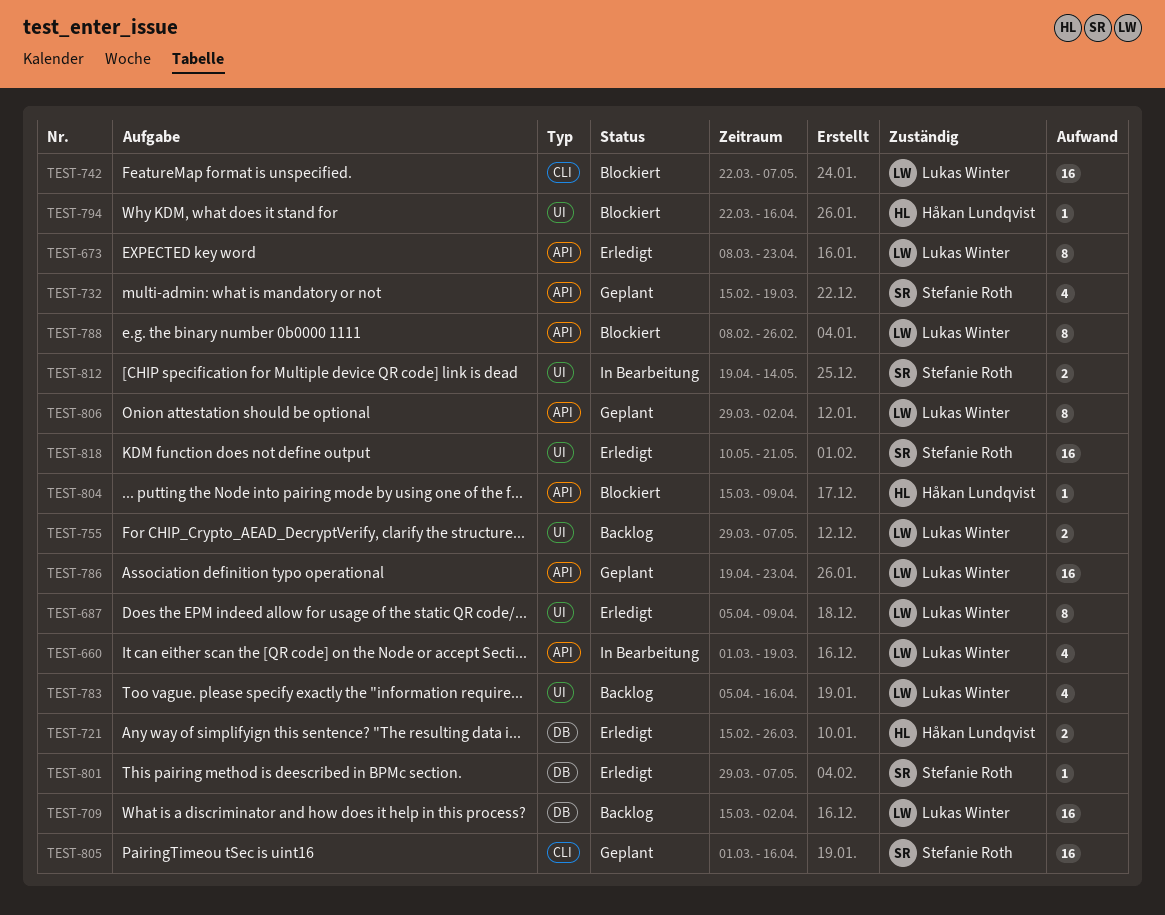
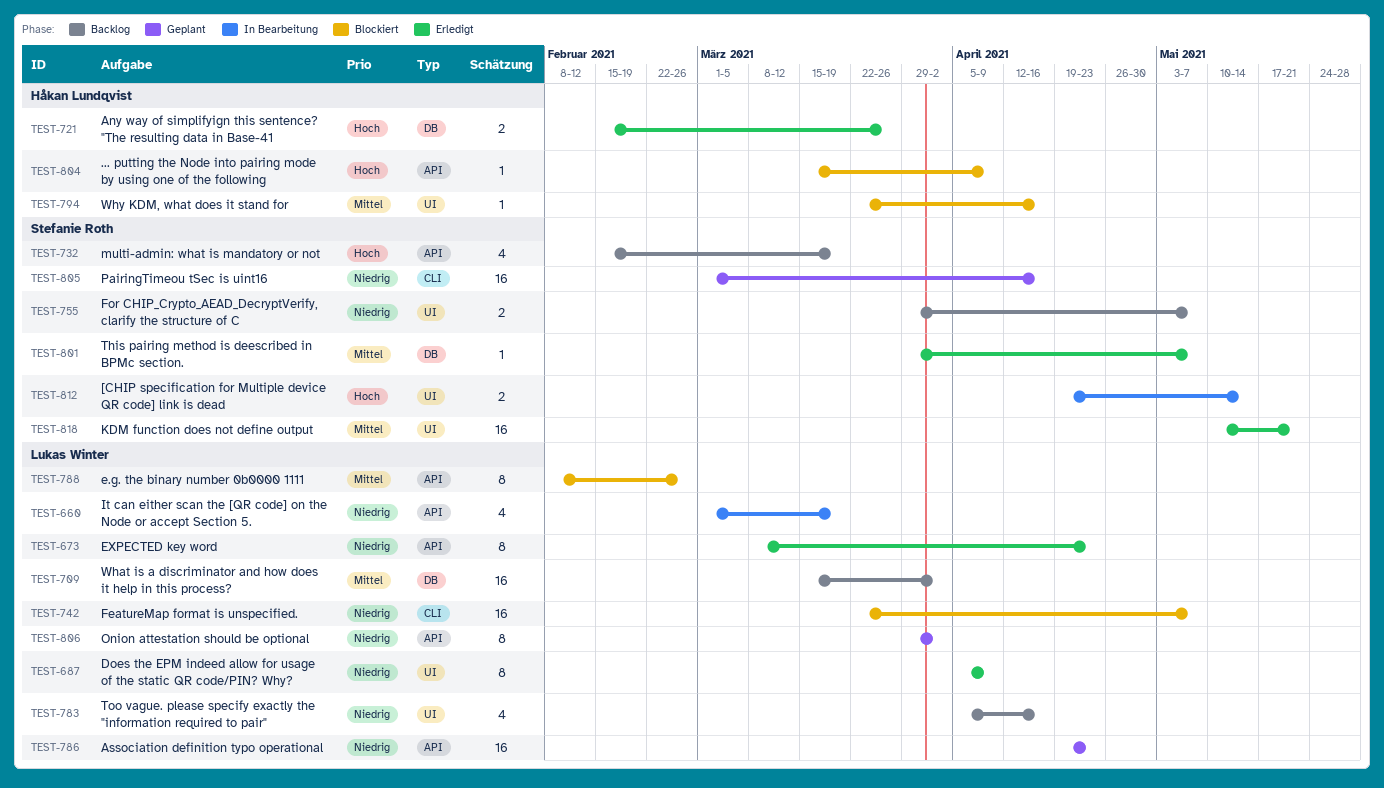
TEST-732, status: Geplant -> Backlog
TEST-755, owner: Lukas Winter -> Stefanie Roth

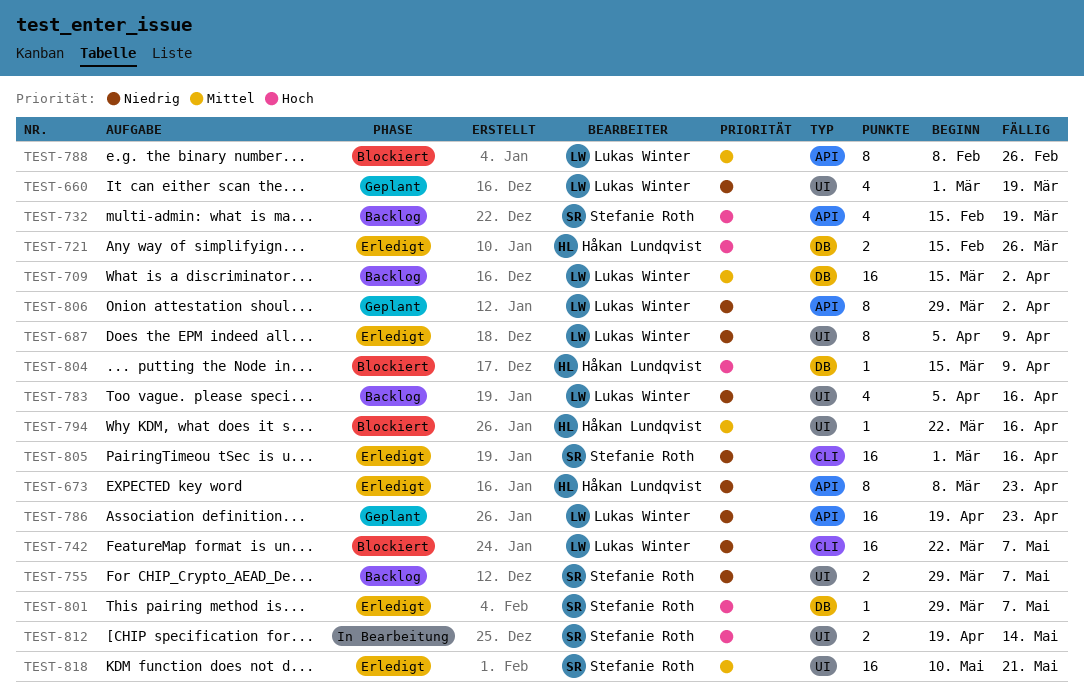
TEST-660, status: In Bearbeitung -> Geplant
TEST-660, label: API -> UI
TEST-673, owner: Lukas Winter -> Håkan Lundqvist
TEST-801, priority: Mittel -> Hoch
TEST-804, label: API -> DB
TEST-805, status: Geplant -> Erledigt

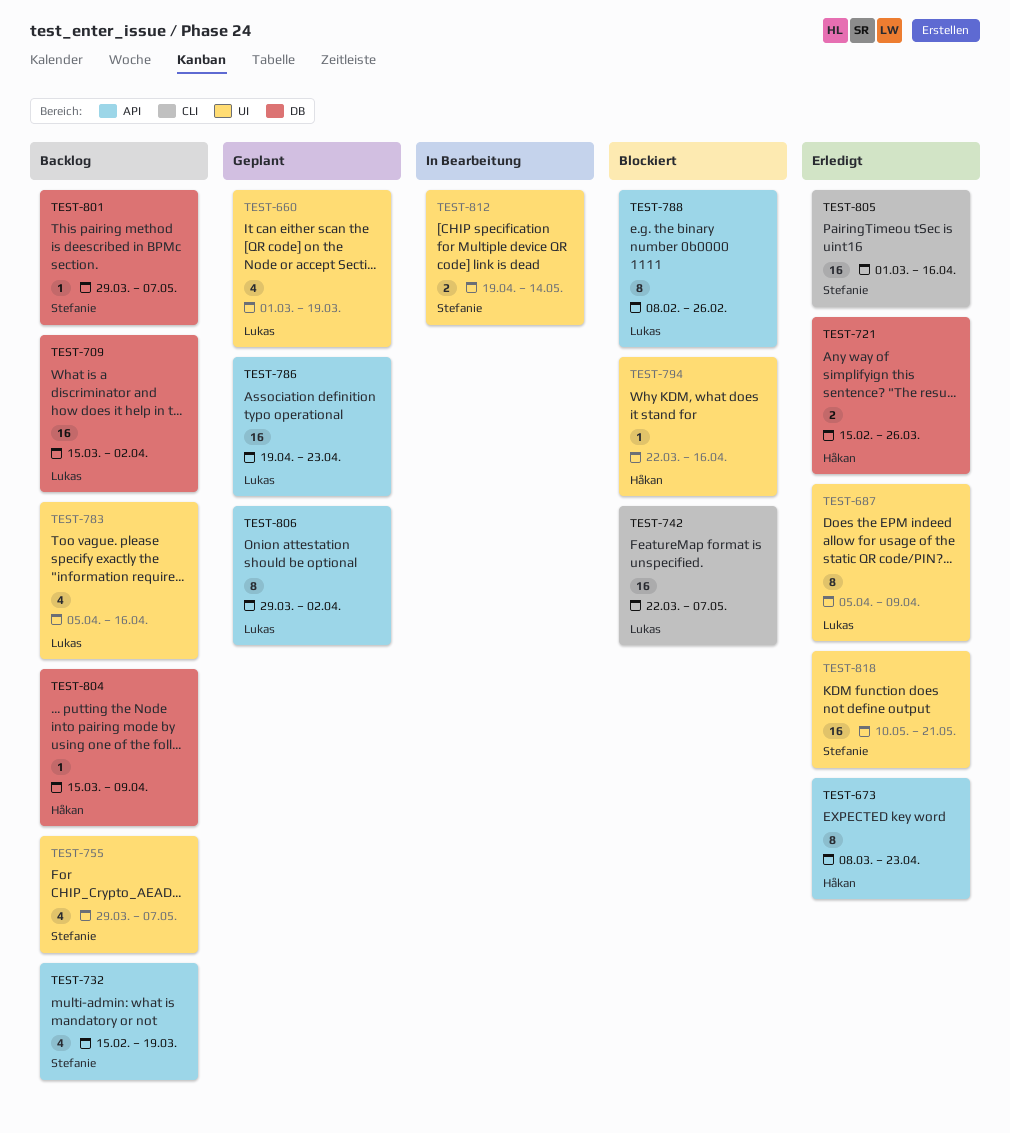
TEST-755, estimate: 2 -> 4
TEST-801, status: Erledigt -> Backlog
TEST-804, status: Blockiert -> Backlog

